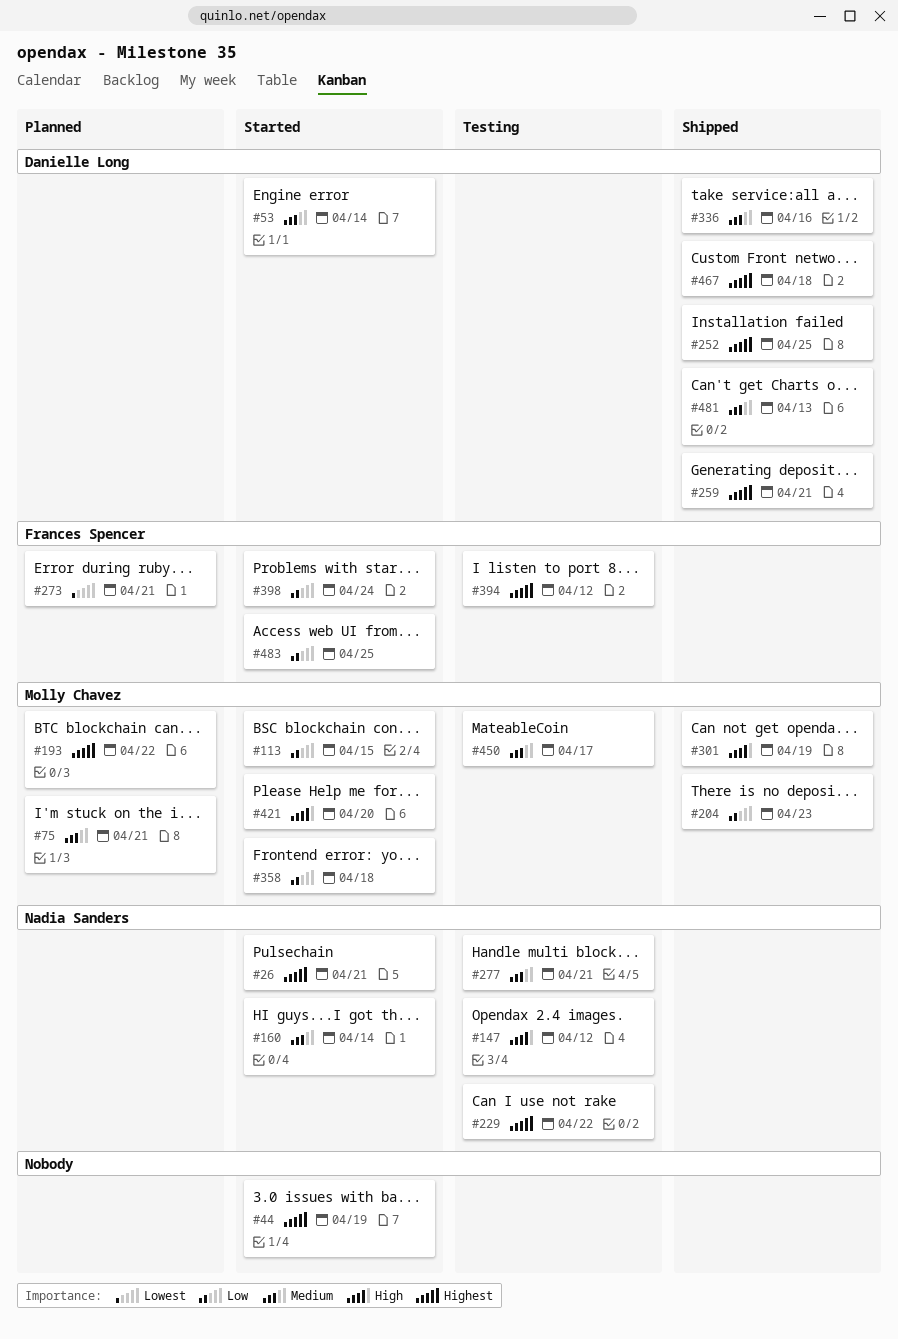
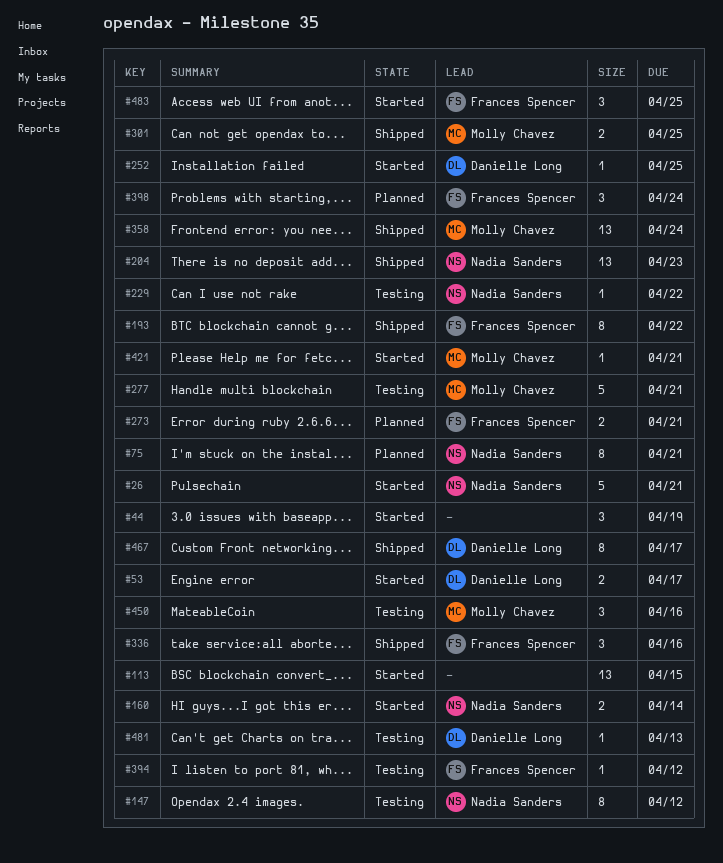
#53, due: Apr 14 -> Apr 17
#75, owner: Molly Chavez -> Nadia Sanders
#113, owner: Molly Chavez -> none
#193, status: Planned -> Shipped
#193, owner: Molly Chavez -> Frances Spencer
#204, owner: Molly Chavez -> Nadia Sanders
#252, status: Shipped -> Started
#259: present -> none
#277, owner: Nadia Sanders -> Molly Chavez
#301, due: Apr 19 -> Apr 25
#336, owner: Danielle Long -> Frances Spencer
#358, status: Started -> Shipped
#358, due: Apr 18 -> Apr 24
#398, status: Started -> Planned
#421, due: Apr 20 -> Apr 21
#450, due: Apr 17 -> Apr 16
#467, due: Apr 18 -> Apr 17
#481, status: Shipped -> Testing

